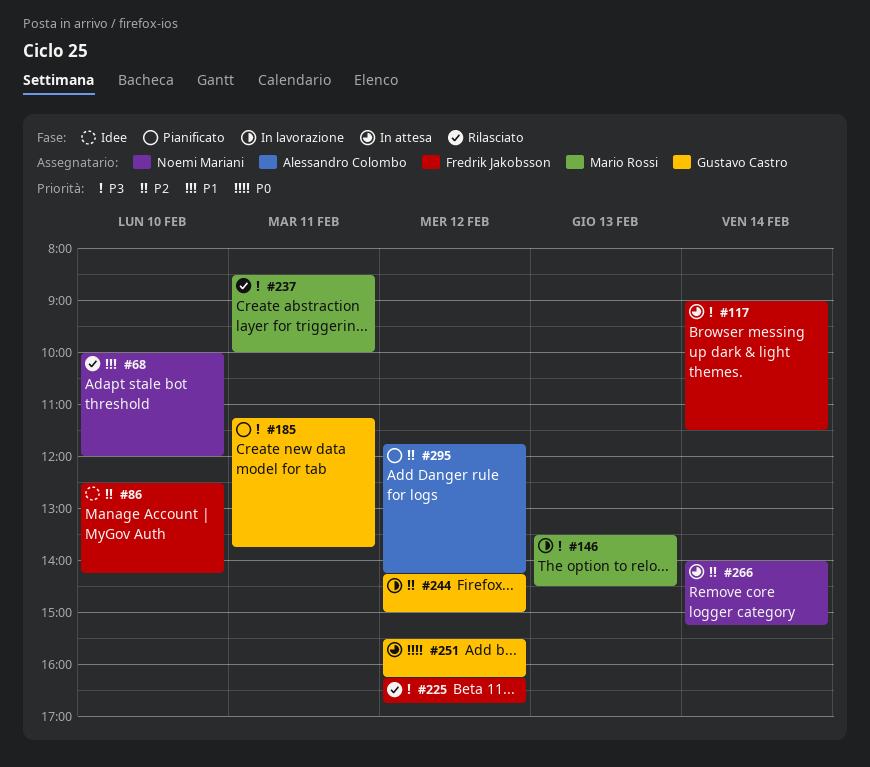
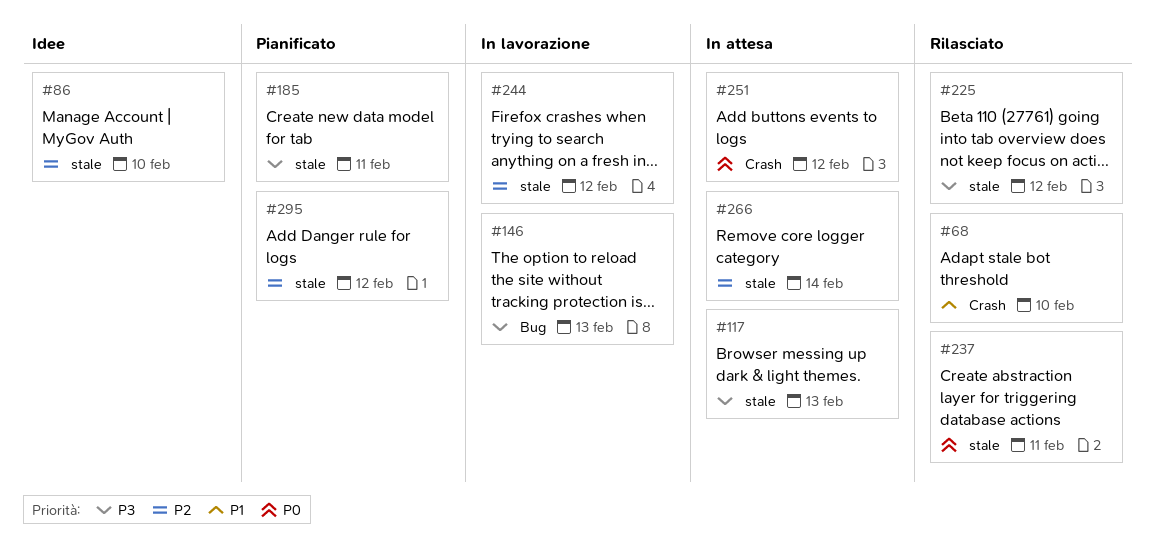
#117, day: Feb 14 -> Feb 13
#237, priority: P3 -> P0

